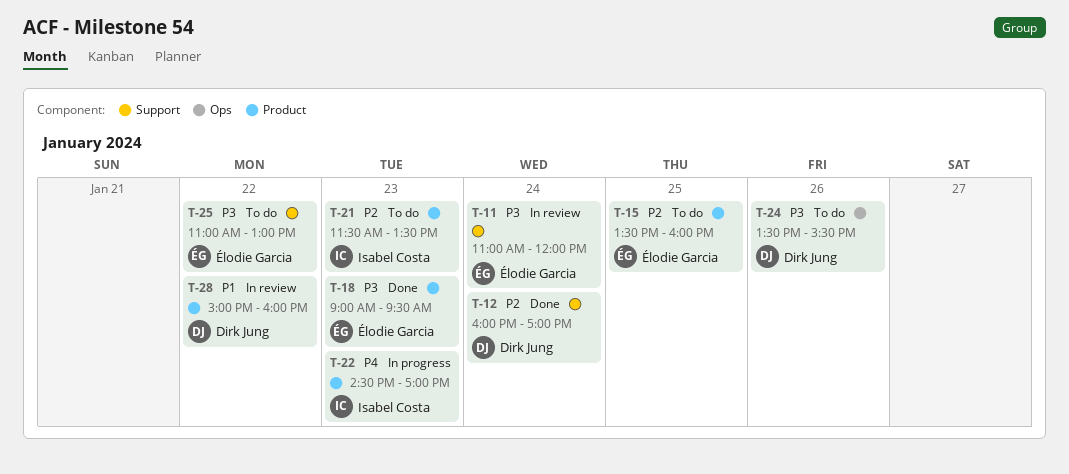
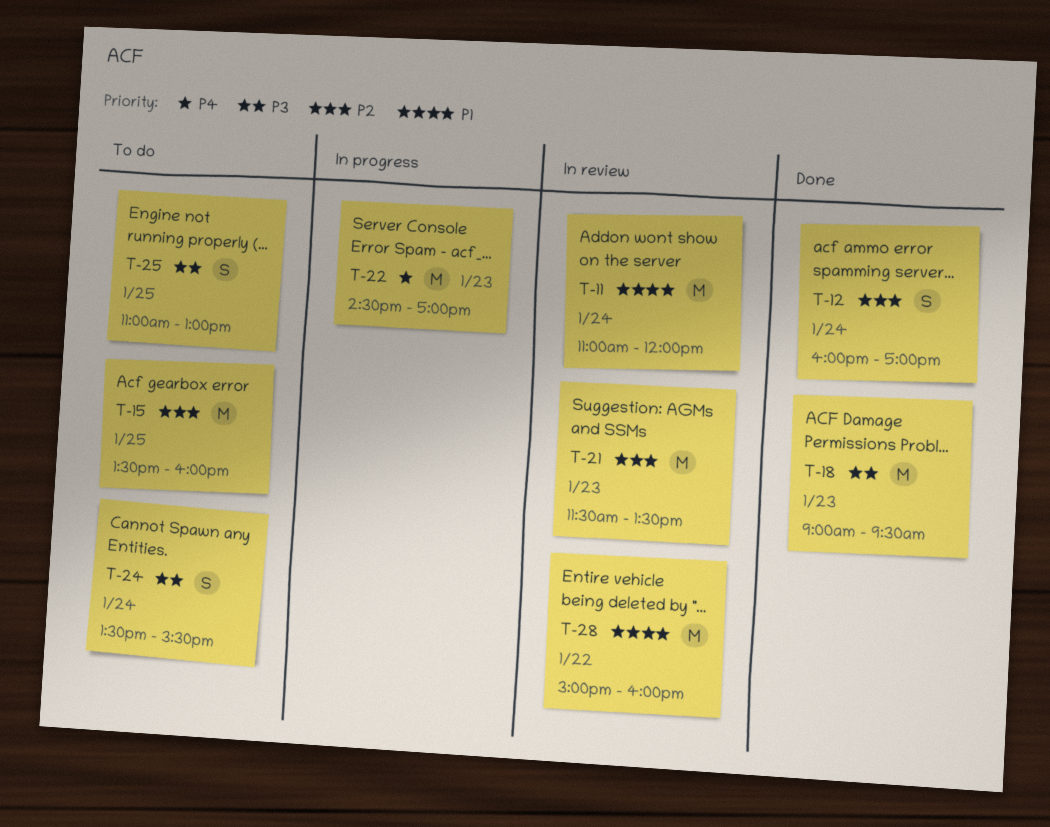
T-11, priority: P3 -> P1
T-21, status: To do -> In review
T-24, day: Jan 26 -> Jan 24
T-25, day: Jan 22 -> Jan 25

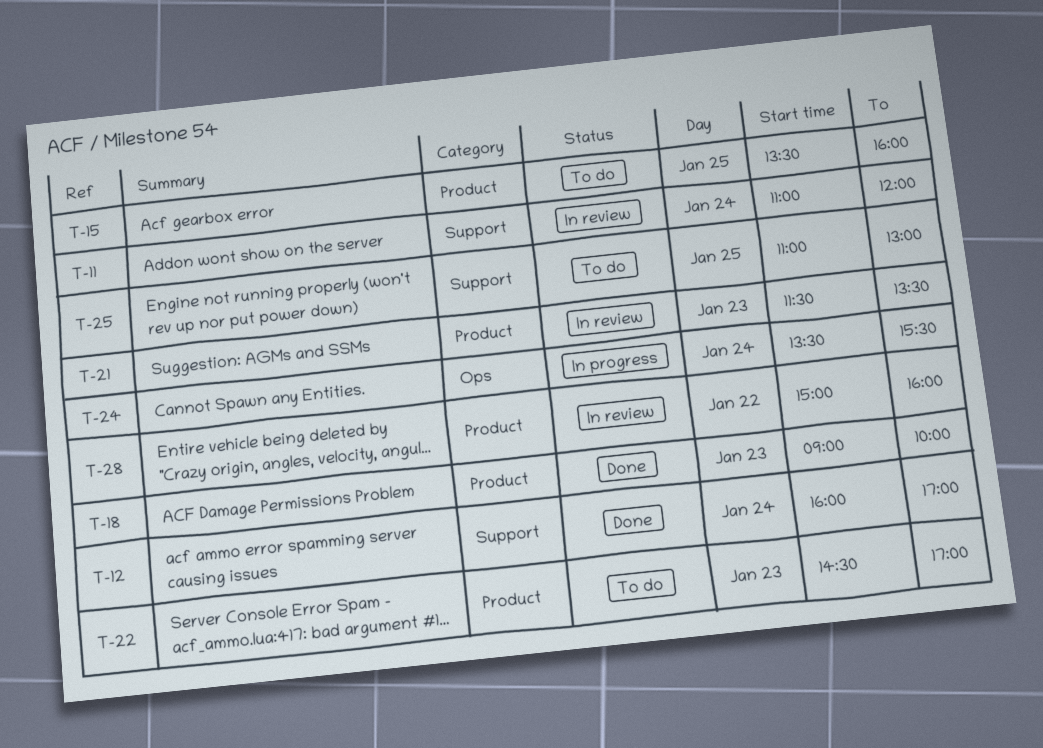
T-18, ends: 09:30 -> 10:00
T-22, status: In progress -> To do
T-24, status: To do -> In progress

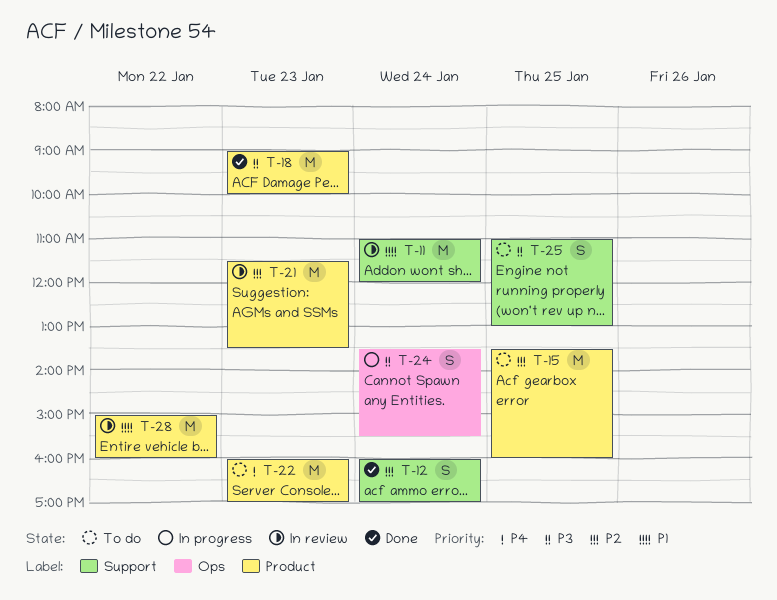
T-22, begins: 14:30 -> 16:00

